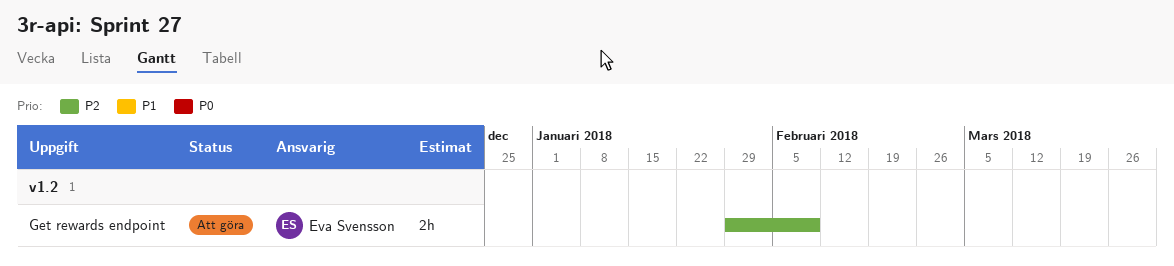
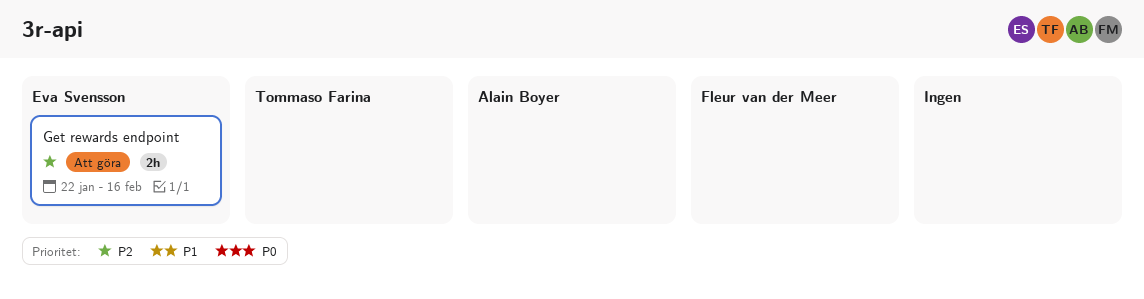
Get rewards endpoint, start: Jan 29 -> Jan 22
Get rewards endpoint, due: Feb 9 -> Feb 16

